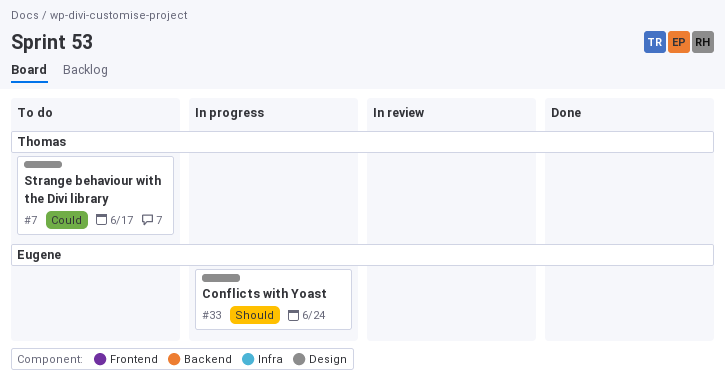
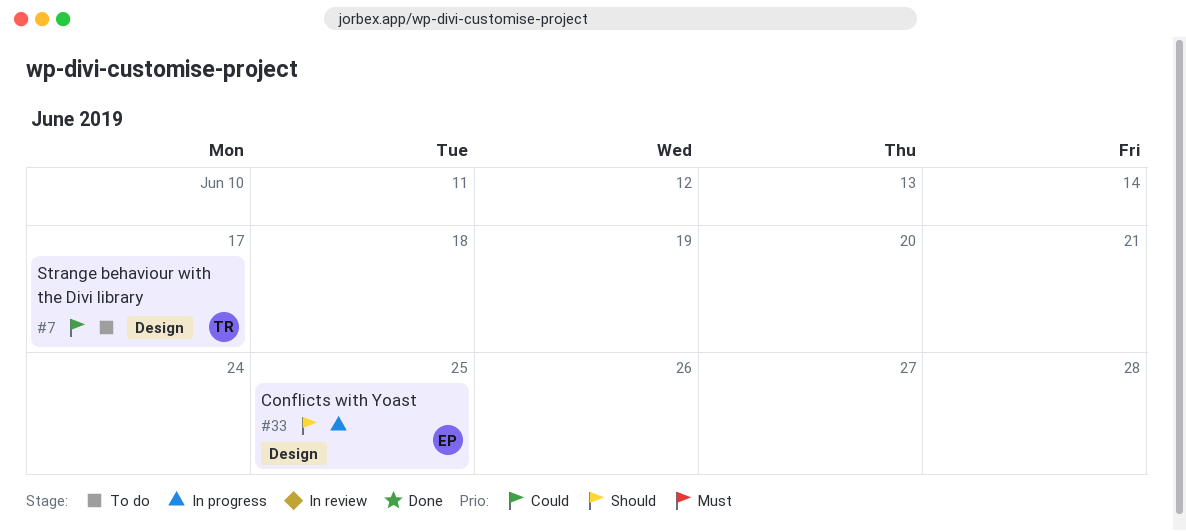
#33, due: Jun 24 -> Jun 25

